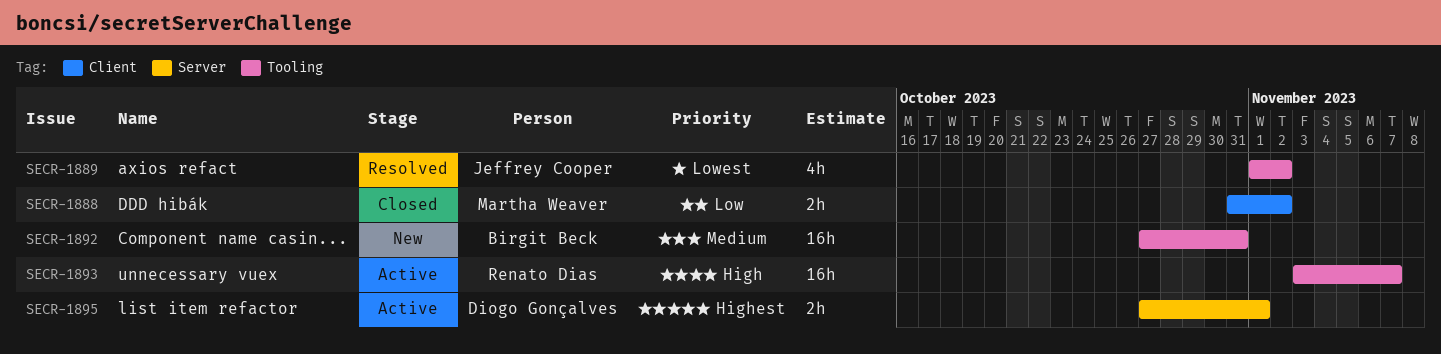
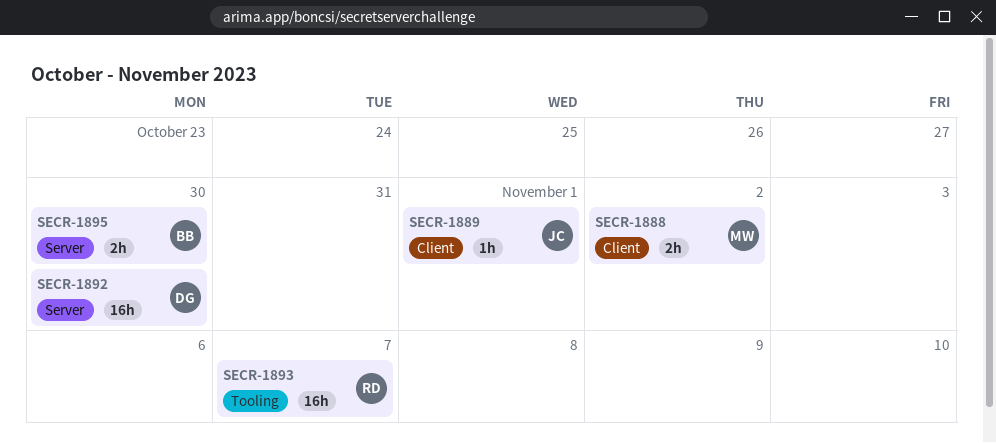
SECR-1889, label: Tooling -> Client
SECR-1889, estimate: 4h -> 1h
SECR-1889, due: Nov 2 -> Nov 1
SECR-1892, owner: Birgit Beck -> Diogo Gonçalves
SECR-1892, label: Tooling -> Server
SECR-1892, due: Oct 31 -> Oct 30
SECR-1895, owner: Diogo Gonçalves -> Birgit Beck
SECR-1895, due: Nov 1 -> Oct 30

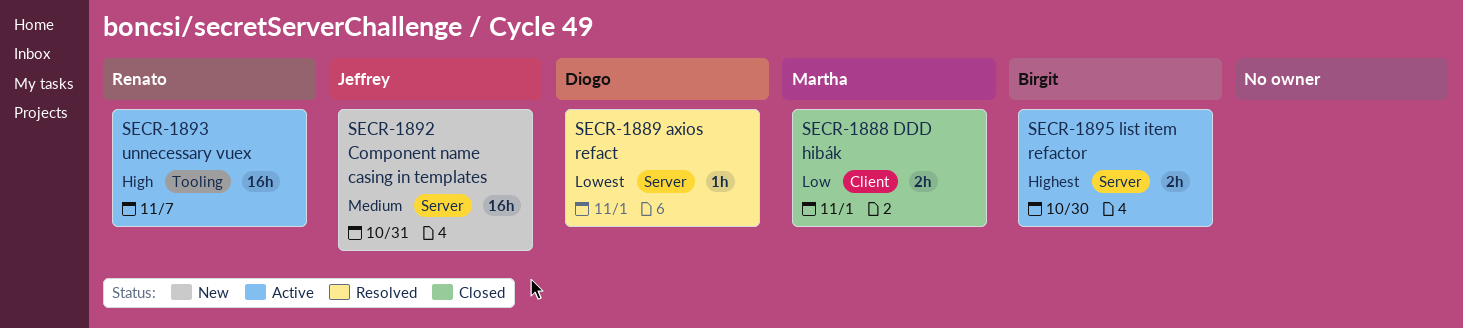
SECR-1888, due: Nov 2 -> Nov 1
SECR-1889, owner: Jeffrey -> Diogo
SECR-1889, label: Client -> Server
SECR-1892, owner: Diogo -> Jeffrey
SECR-1892, due: Oct 30 -> Oct 31

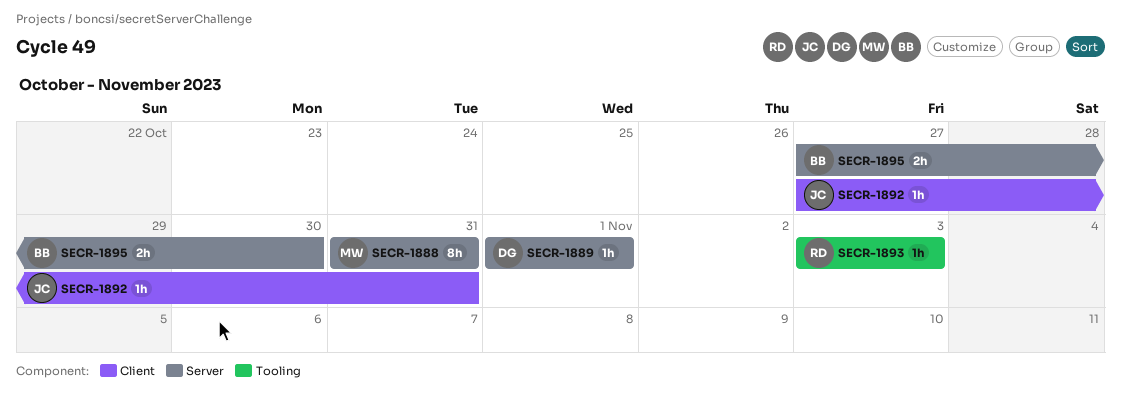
SECR-1888, label: Client -> Server
SECR-1888, estimate: 2h -> 8h
SECR-1888, due: Nov 1 -> Oct 31
SECR-1892, label: Server -> Client
SECR-1892, estimate: 16h -> 1h
SECR-1893, estimate: 16h -> 1h
SECR-1893, due: Nov 7 -> Nov 3

